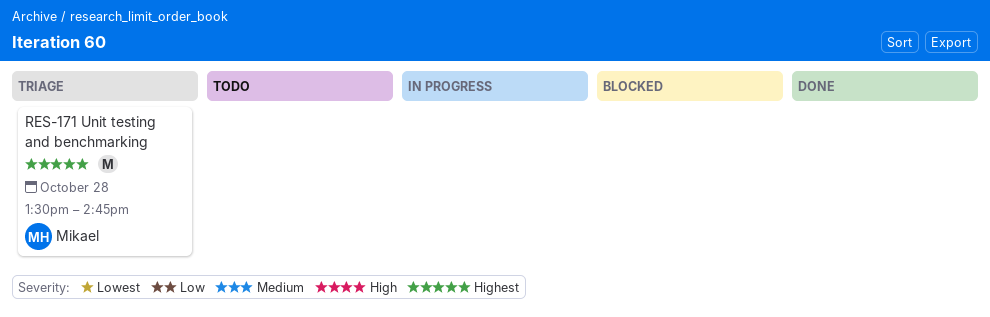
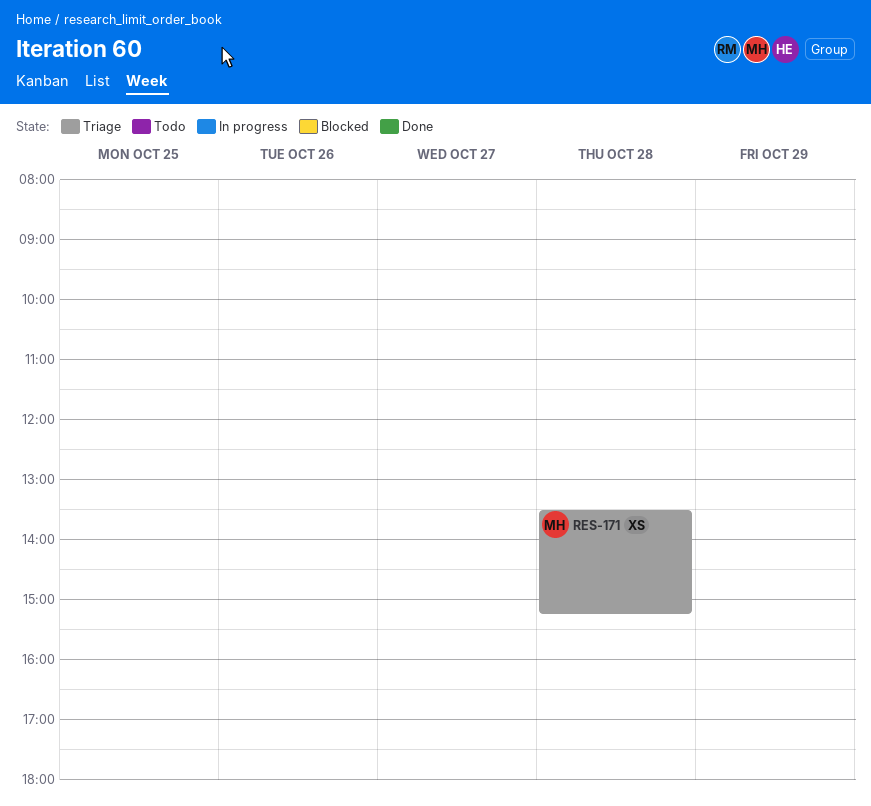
RES-171, estimate: M -> XS
RES-171, ends: 14:45 -> 15:15

